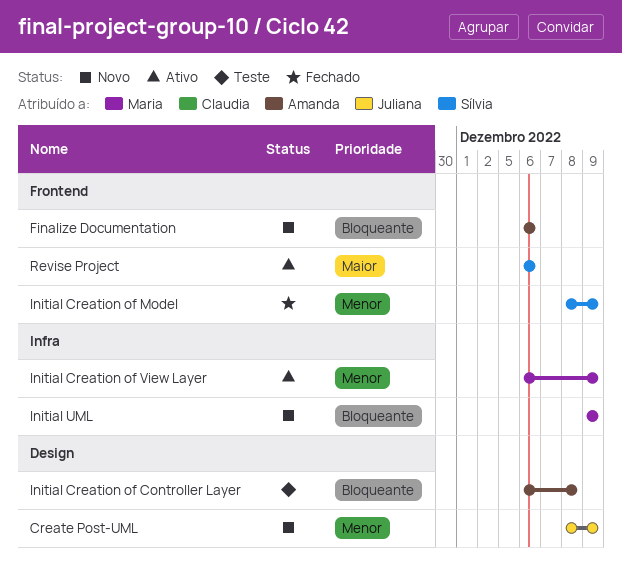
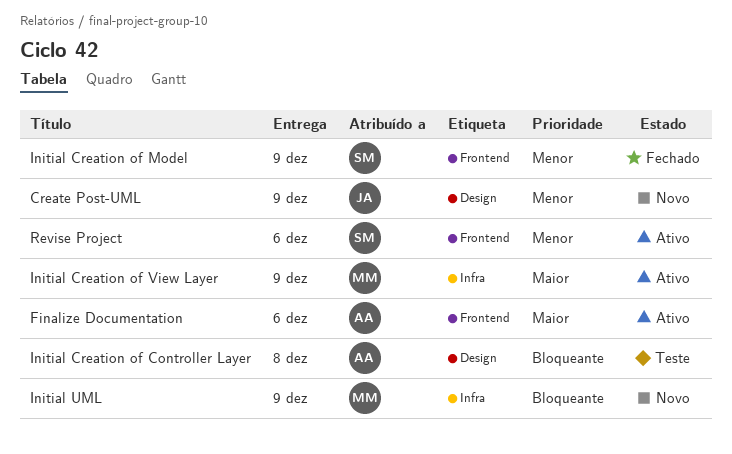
Finalize Documentation, status: Novo -> Ativo
Finalize Documentation, priority: Bloqueante -> Maior
Initial Creation of View Layer, priority: Menor -> Maior
Revise Project, priority: Maior -> Menor

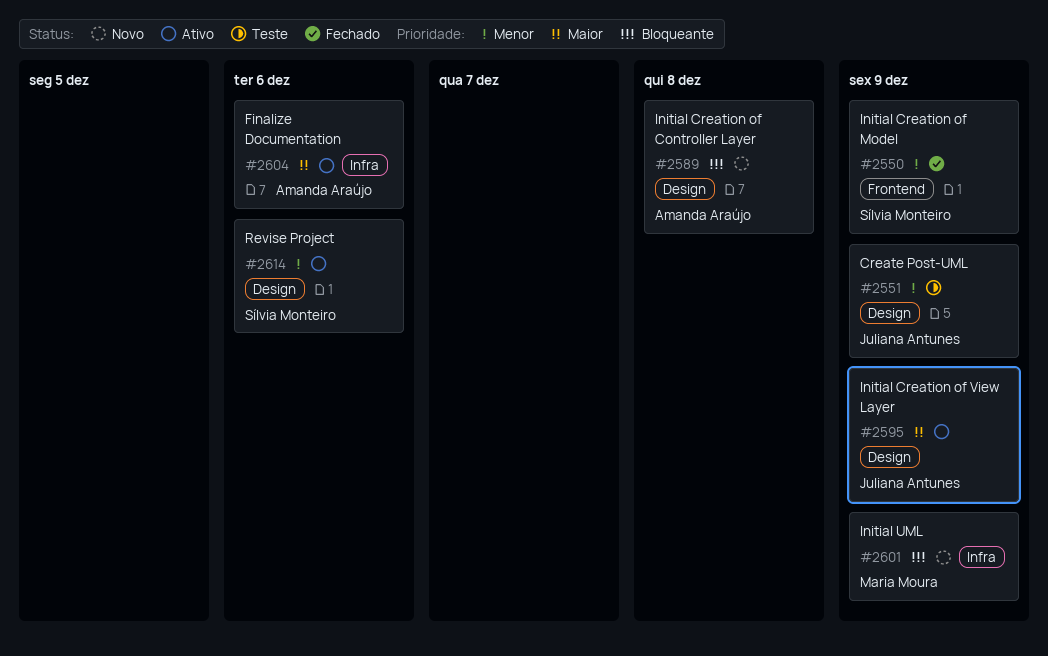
Create Post-UML, status: Novo -> Teste
Finalize Documentation, label: Frontend -> Infra
Initial Creation of Controller Layer, status: Teste -> Novo
Initial Creation of View Layer, owner: Maria Moura -> Juliana Antunes
Initial Creation of View Layer, label: Infra -> Design
Revise Project, label: Frontend -> Design

